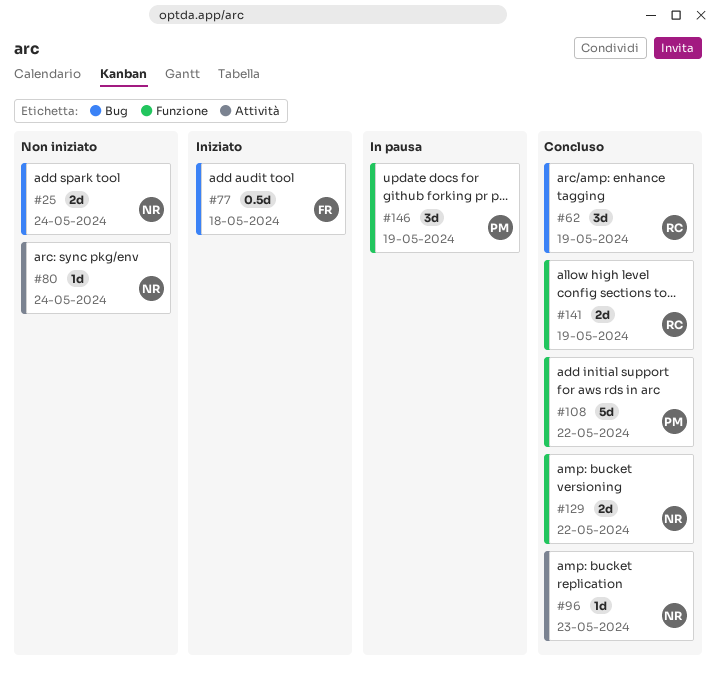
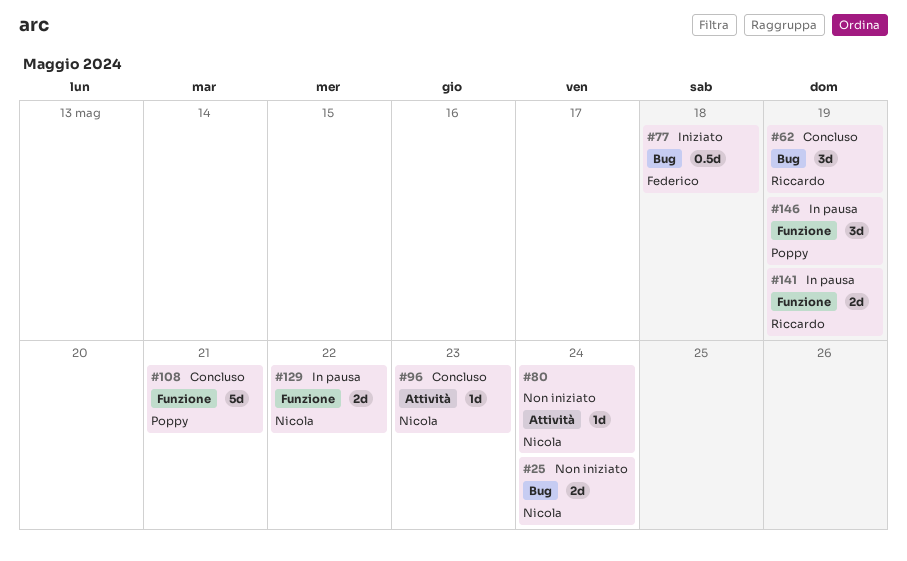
#108, due: May 22 -> May 21
#129, status: Concluso -> In pausa
#141, status: Concluso -> In pausa

